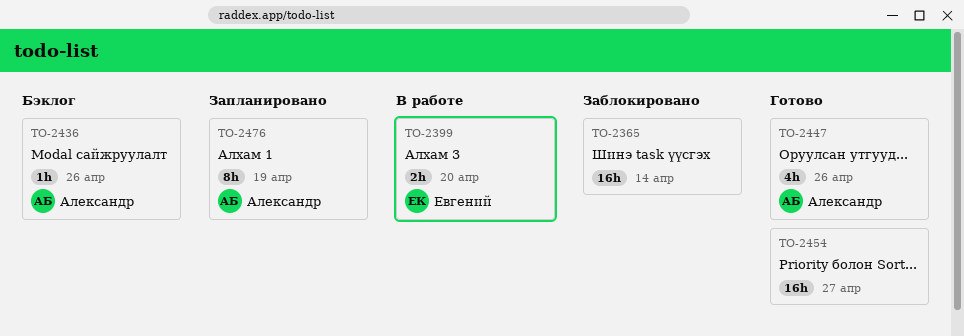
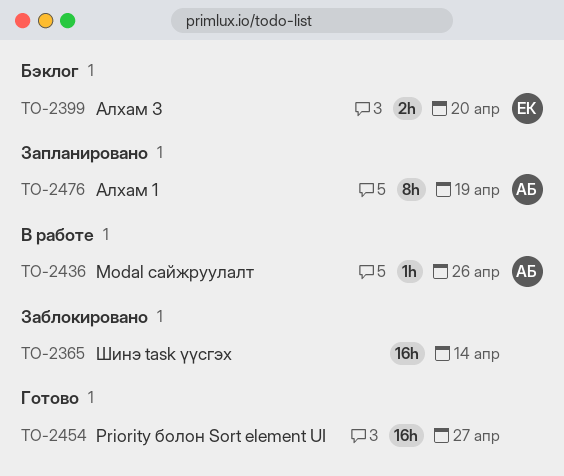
TO-2399, status: В работе -> Бэклог
TO-2436, status: Бэклог -> В работе
TO-2447: present -> none

